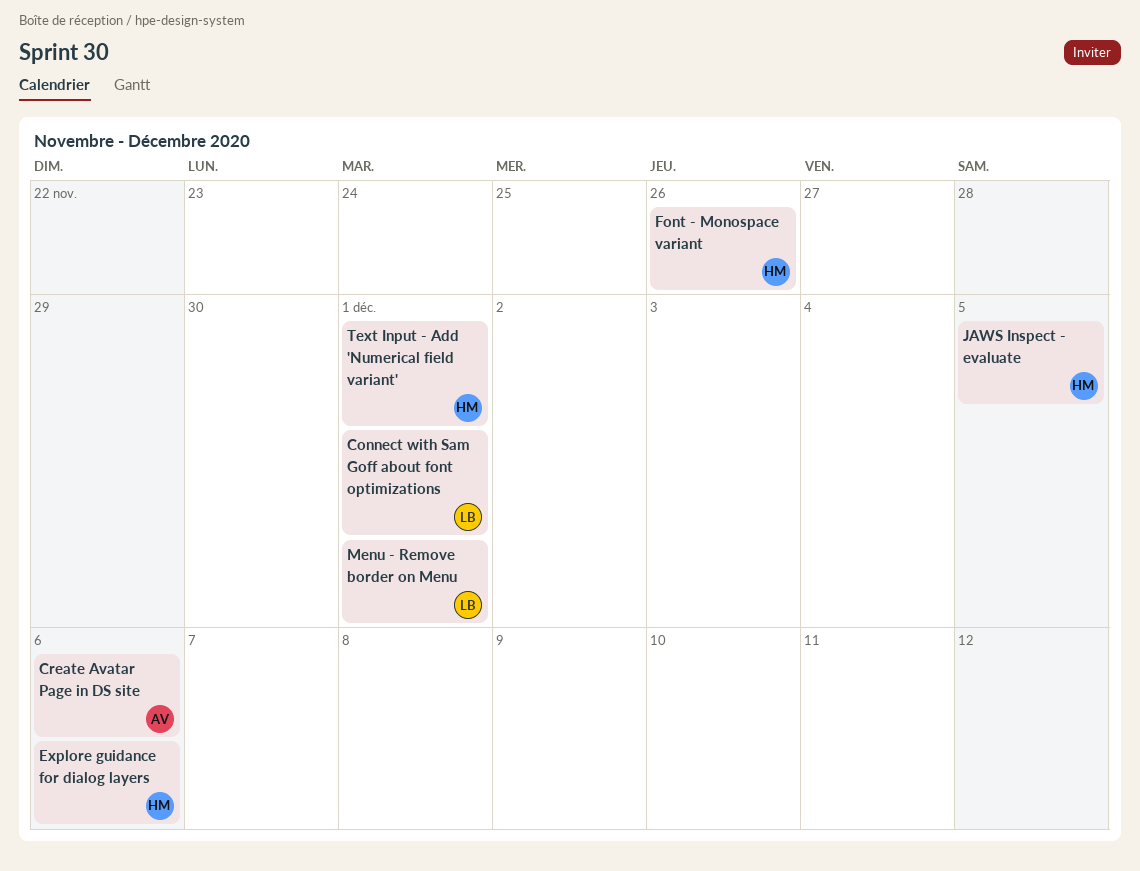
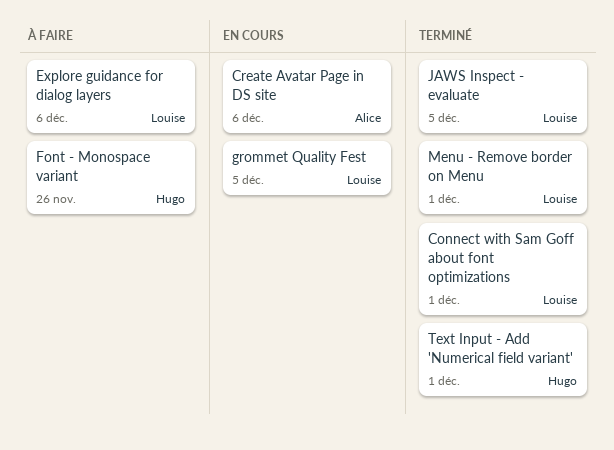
Explore guidance for dialog layers, owner: Hugo -> Louise
grommet Quality Fest: none -> present
JAWS Inspect - evaluate, owner: Hugo -> Louise

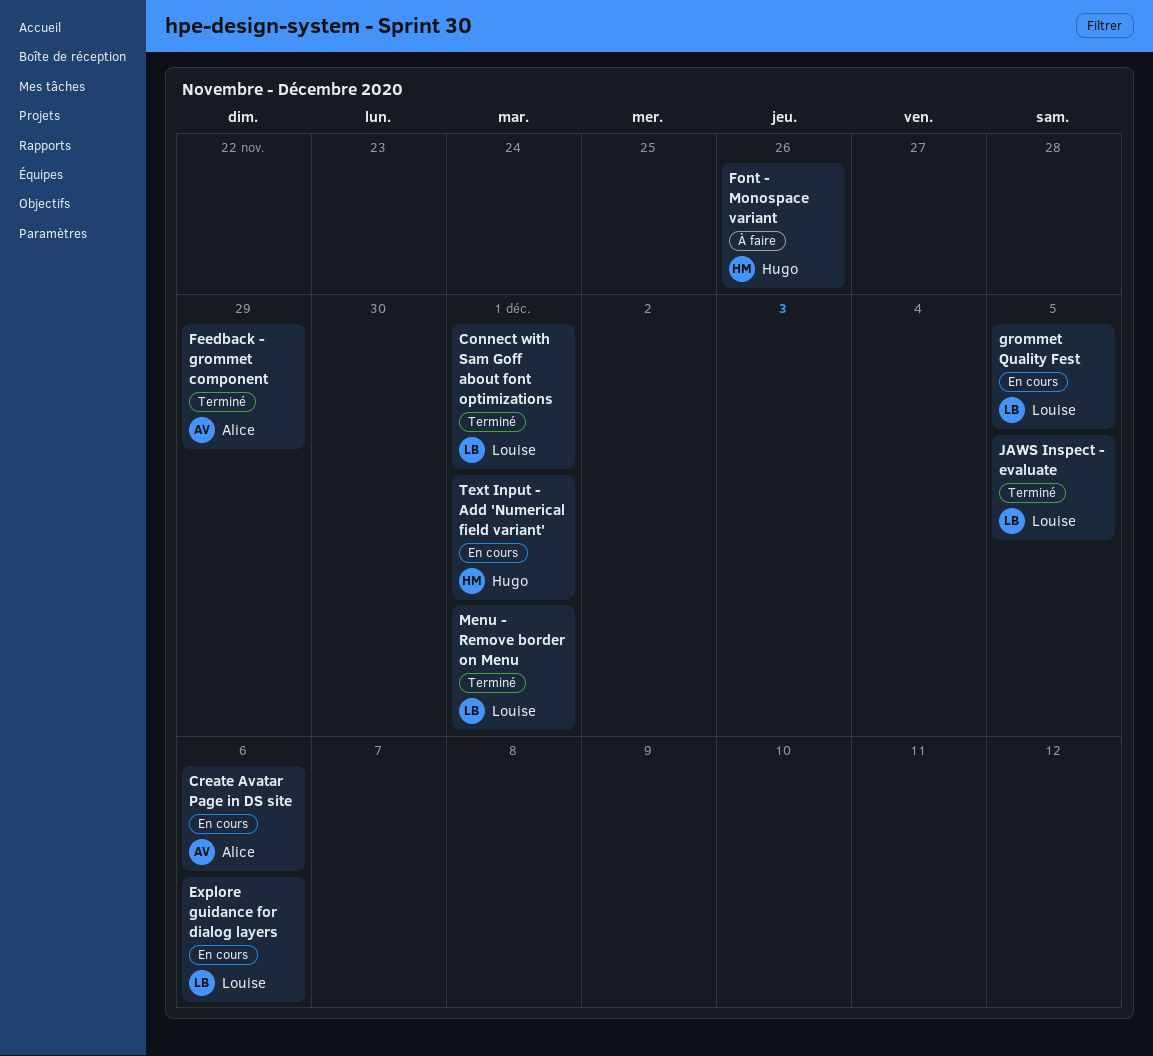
Explore guidance for dialog layers, status: À faire -> En cours
Feedback - grommet component: none -> present
Text Input - Add 'Numerical field variant', status: Terminé -> En cours

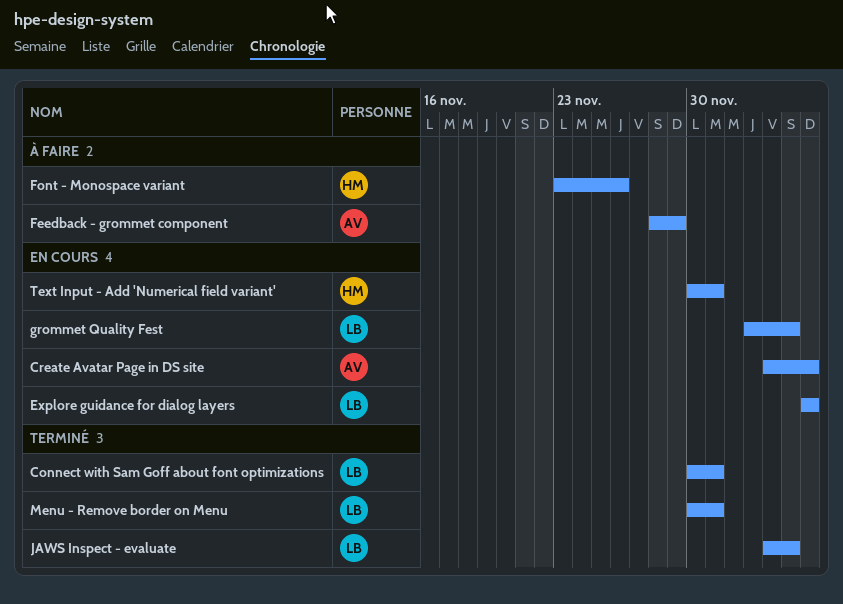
Feedback - grommet component, status: Terminé -> À faire

